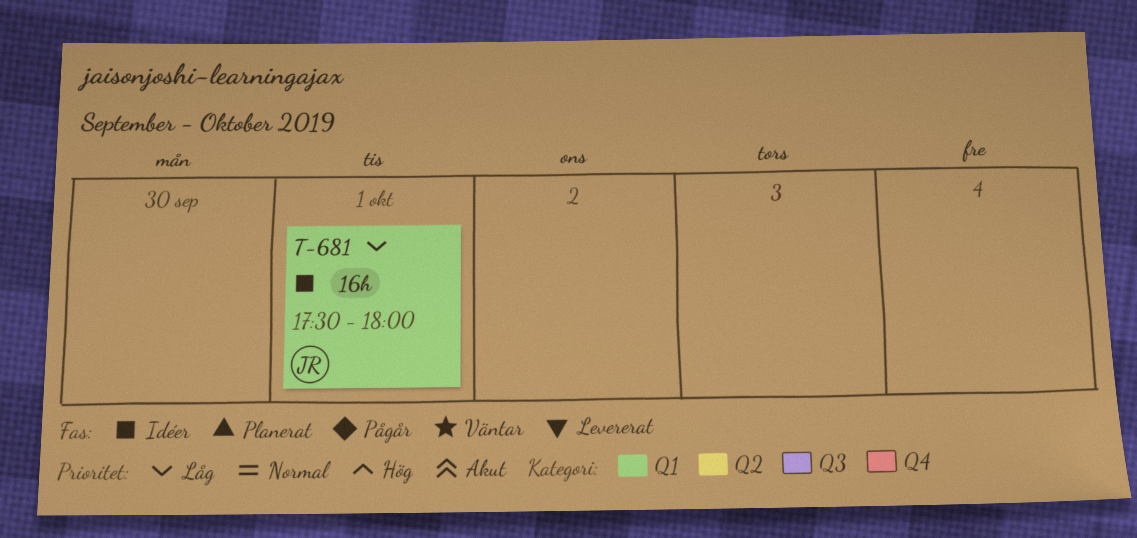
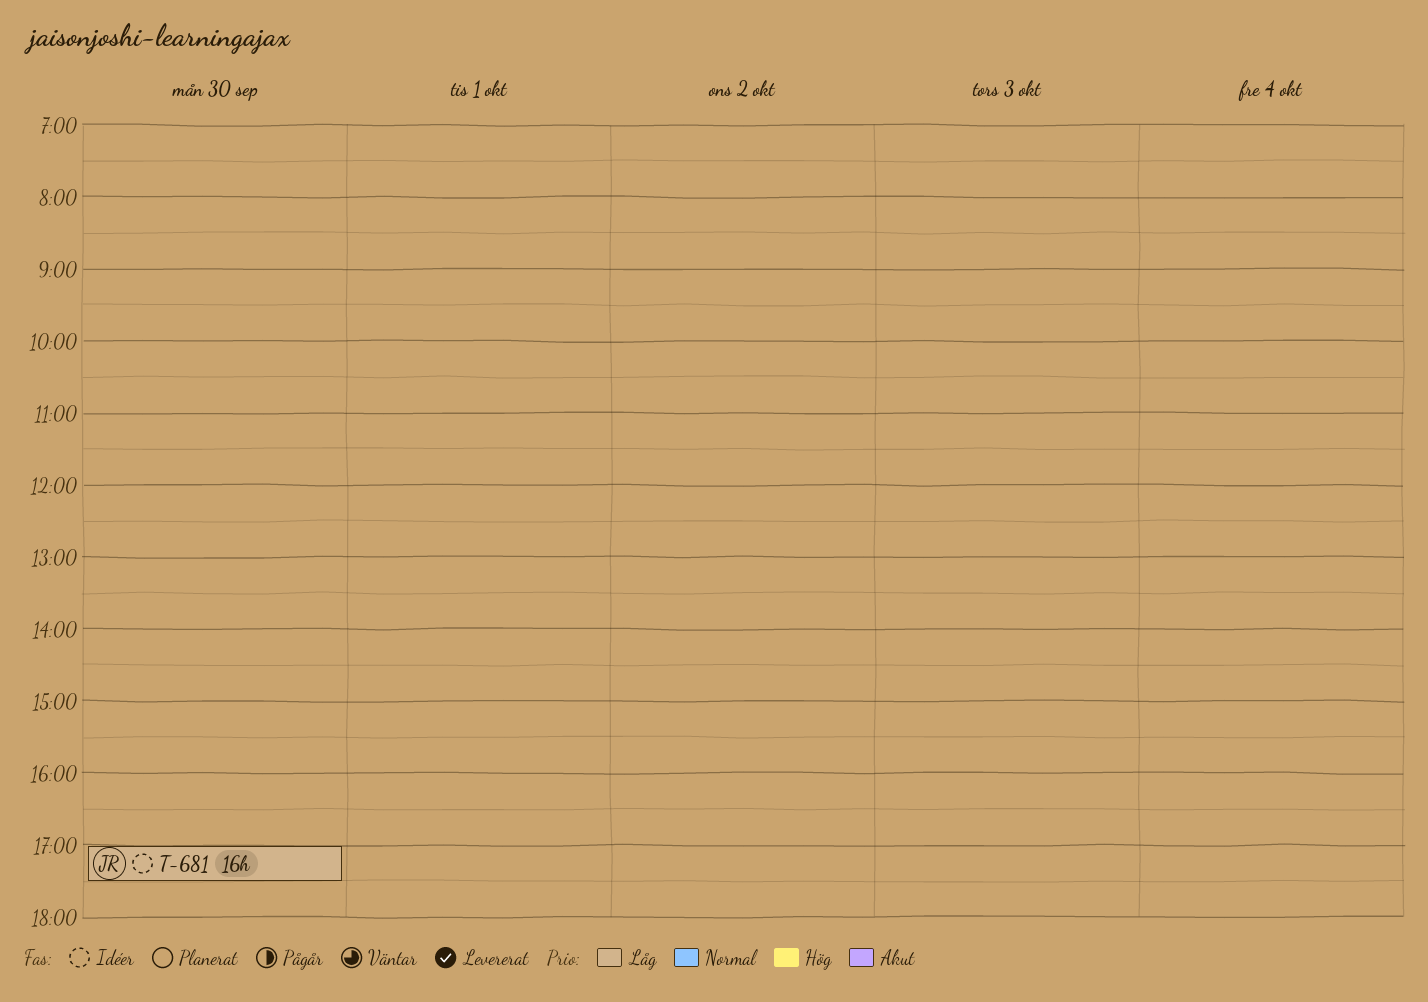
T-681, day: Oct 1 -> Sep 30
T-681, begins: 17:30 -> 17:00
T-681, ends: 18:00 -> 17:30

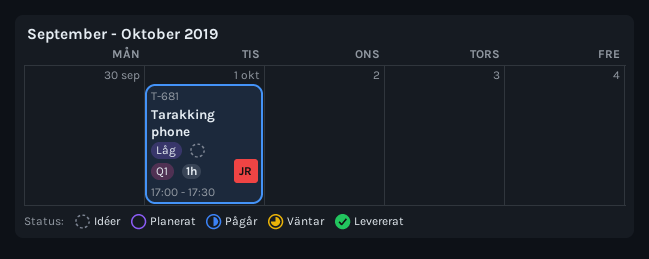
T-681, estimate: 16h -> 1h
T-681, day: Sep 30 -> Oct 1

